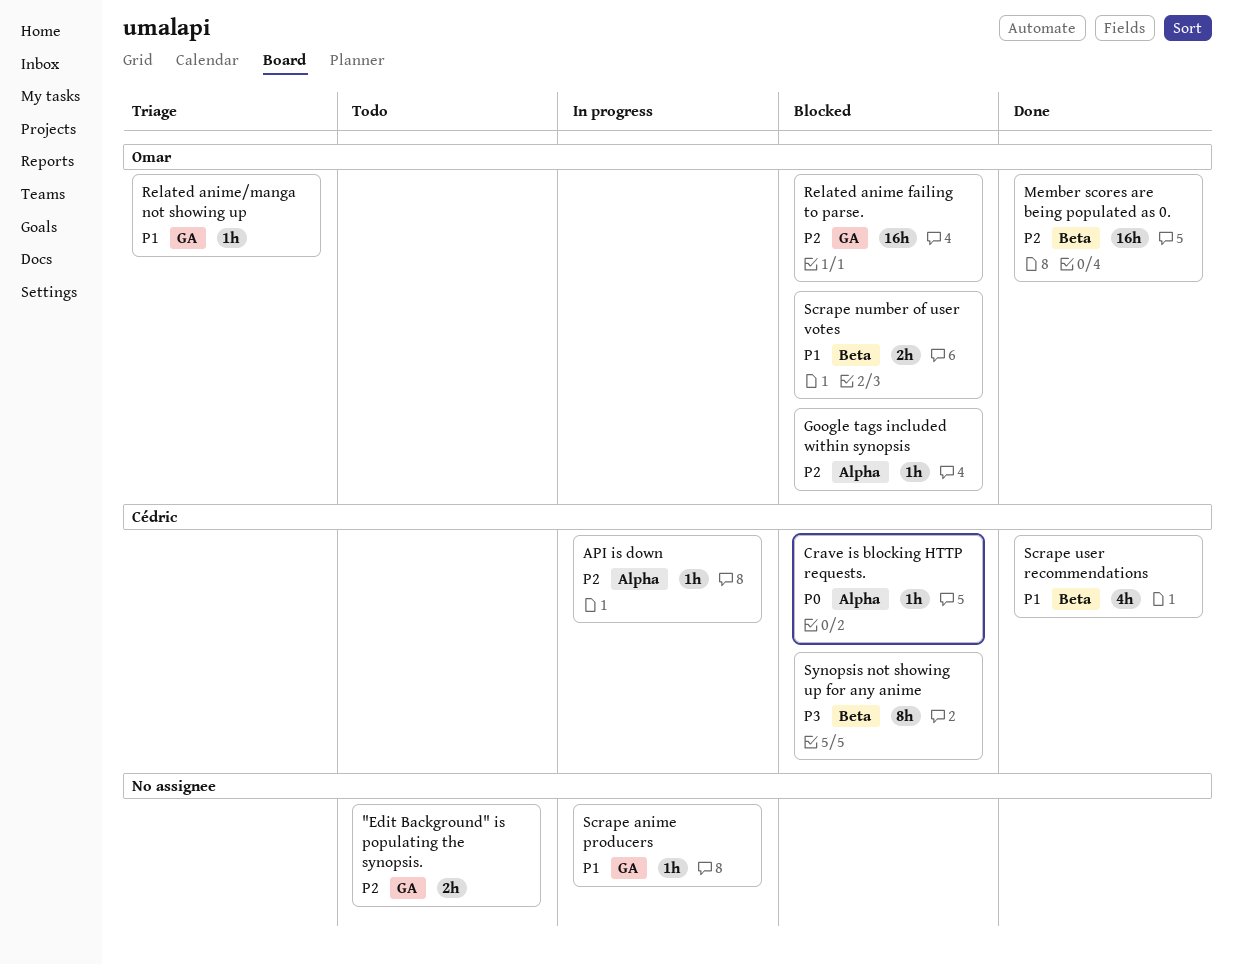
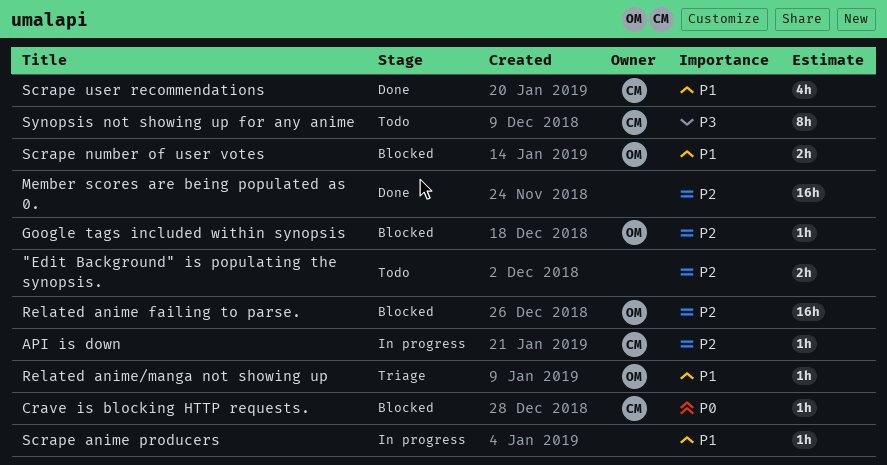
Member scores are being populated as 0., owner: Omar -> none
Synopsis not showing up for any anime, status: Blocked -> Todo

